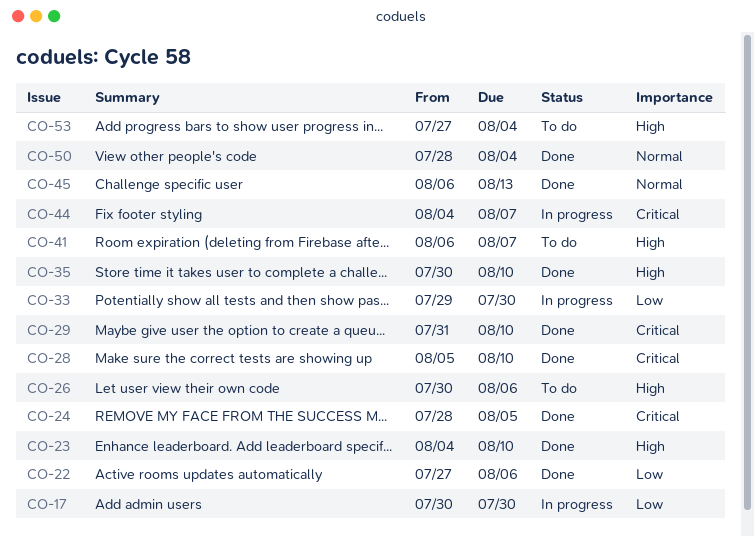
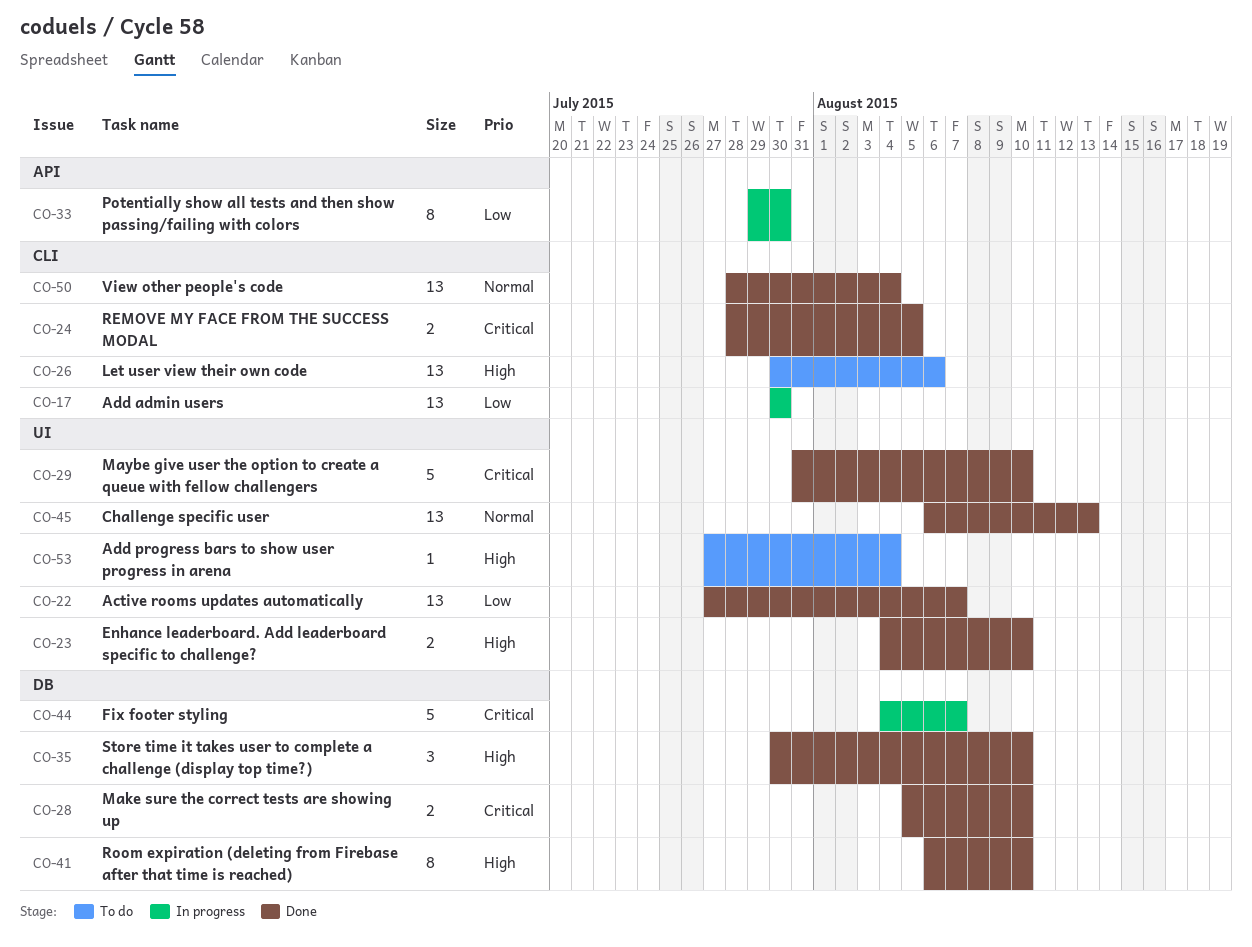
CO-22, due: Aug 6 -> Aug 7
CO-41, status: To do -> Done
CO-41, due: Aug 7 -> Aug 10

